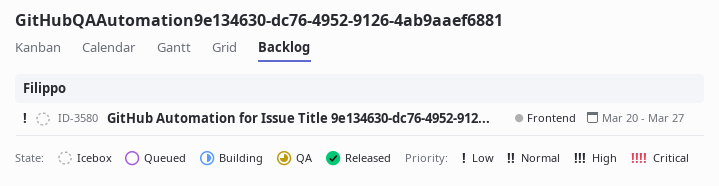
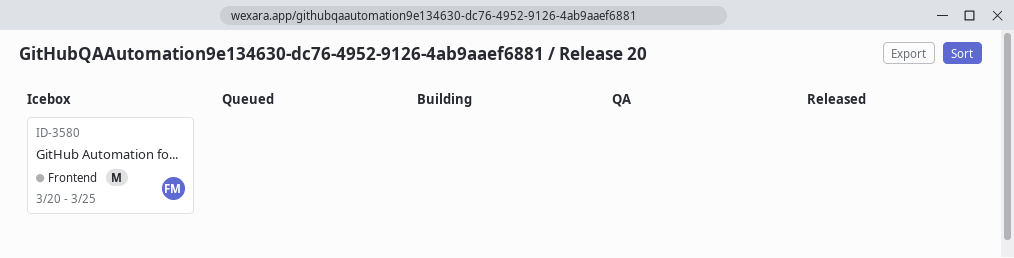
ID-3580, due: Mar 27 -> Mar 25

